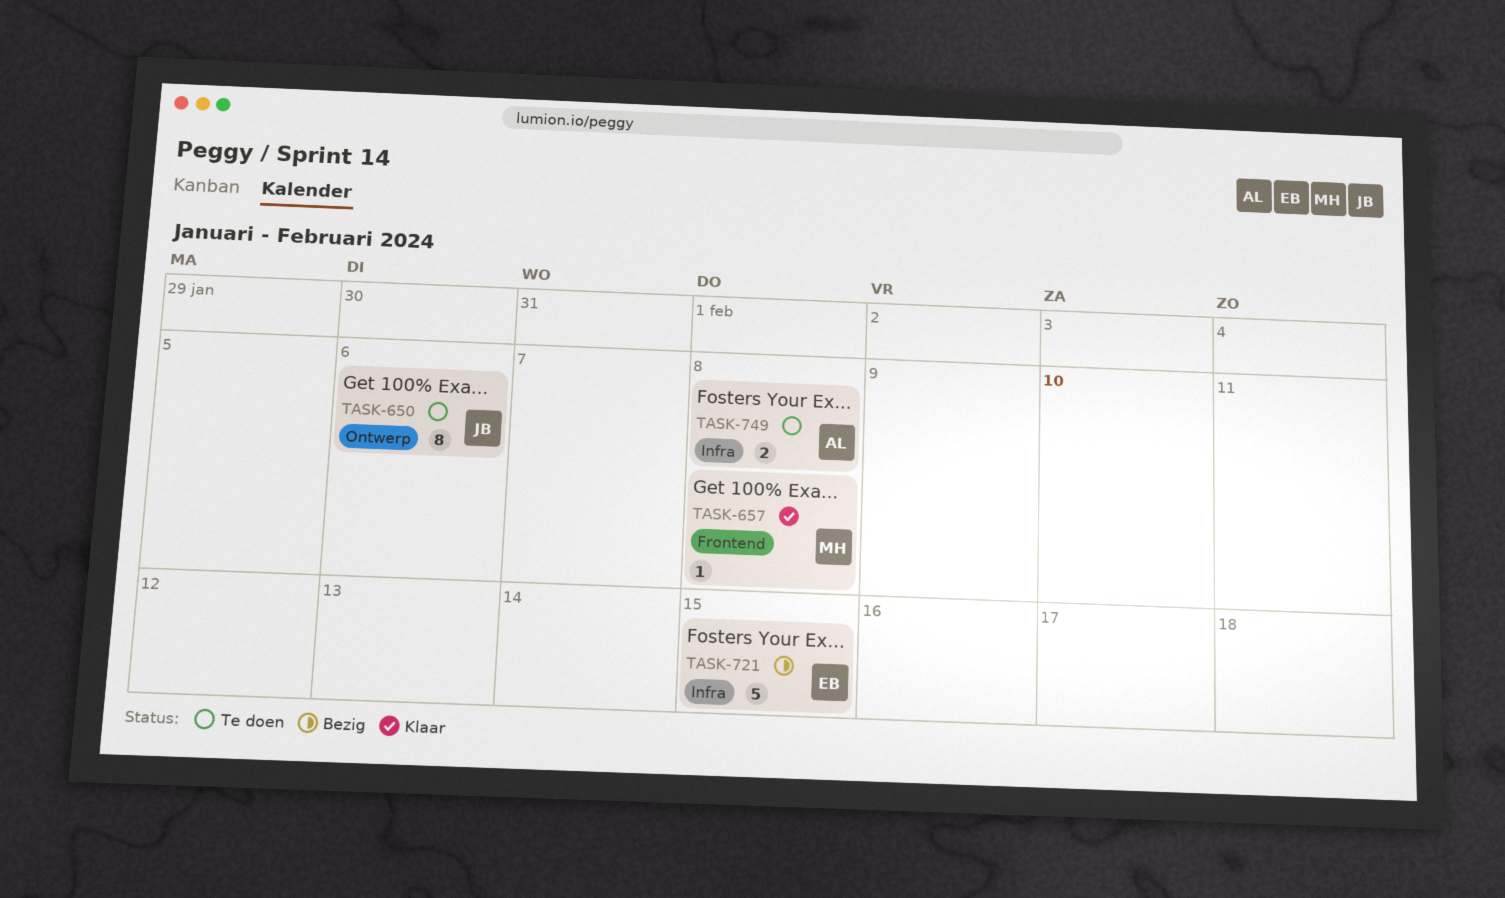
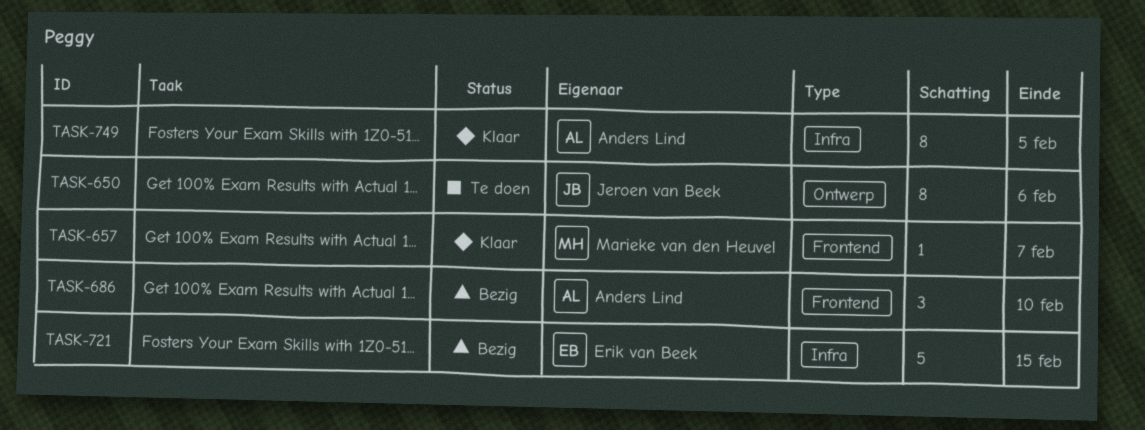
TASK-657, due: Feb 8 -> Feb 7
TASK-686: none -> present
TASK-749, status: Te doen -> Klaar
TASK-749, estimate: 2 -> 8
TASK-749, due: Feb 8 -> Feb 5

